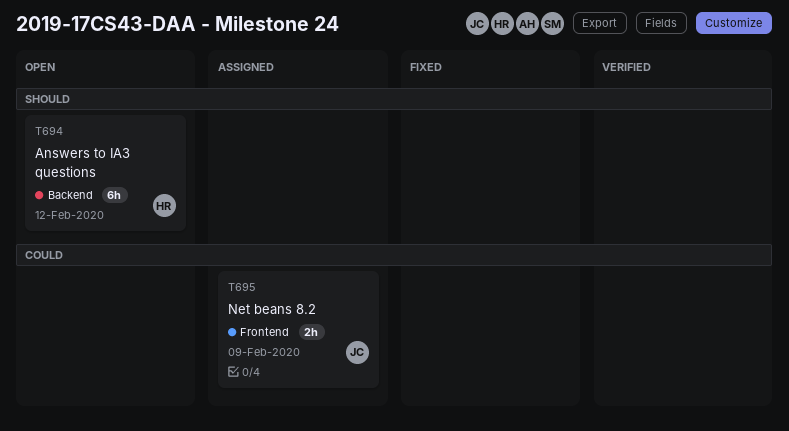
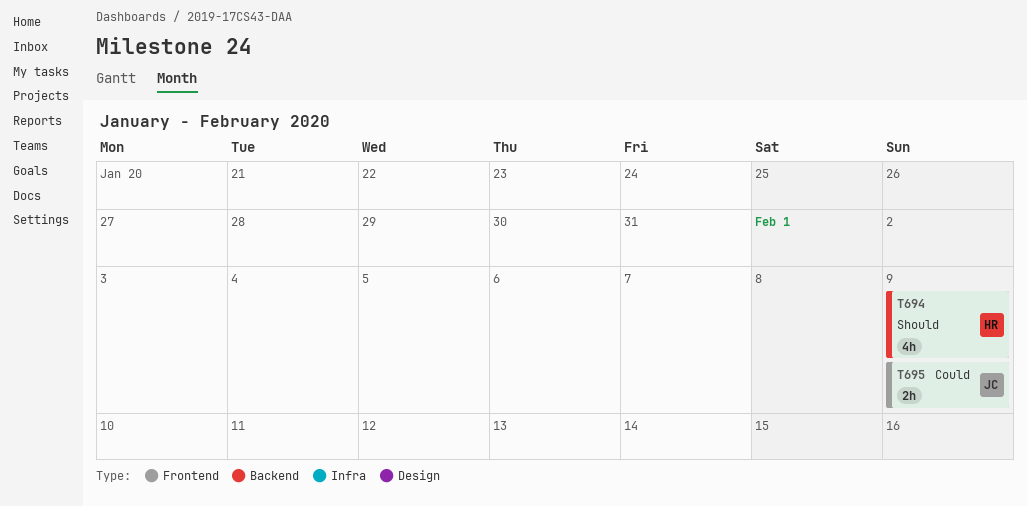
T694, estimate: 6h -> 4h
T694, due: Feb 12 -> Feb 9

